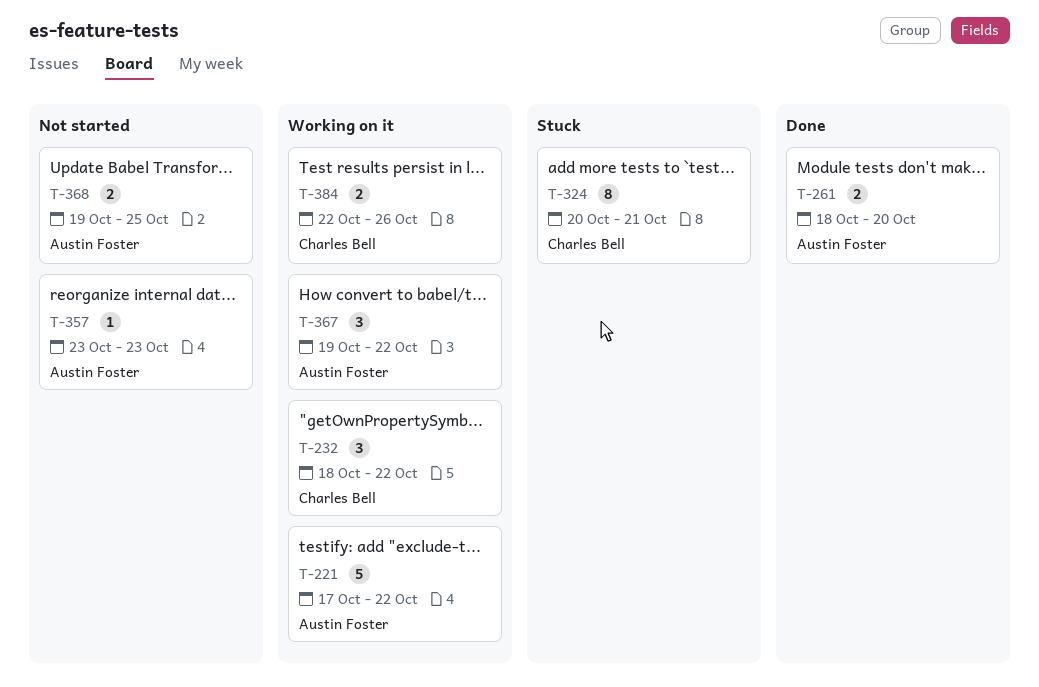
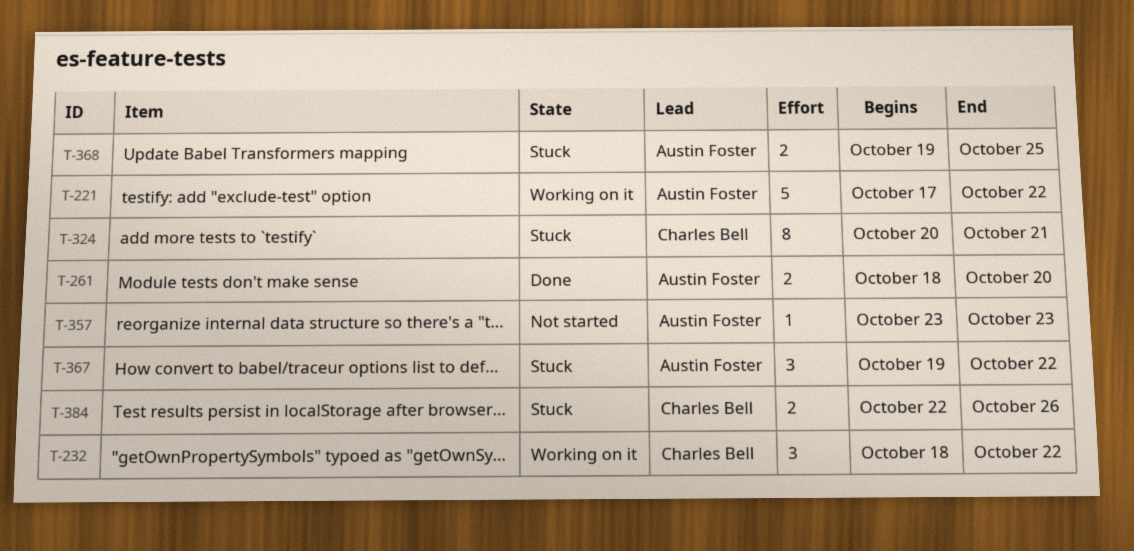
T-367, status: Working on it -> Stuck
T-368, status: Not started -> Stuck
T-384, status: Working on it -> Stuck

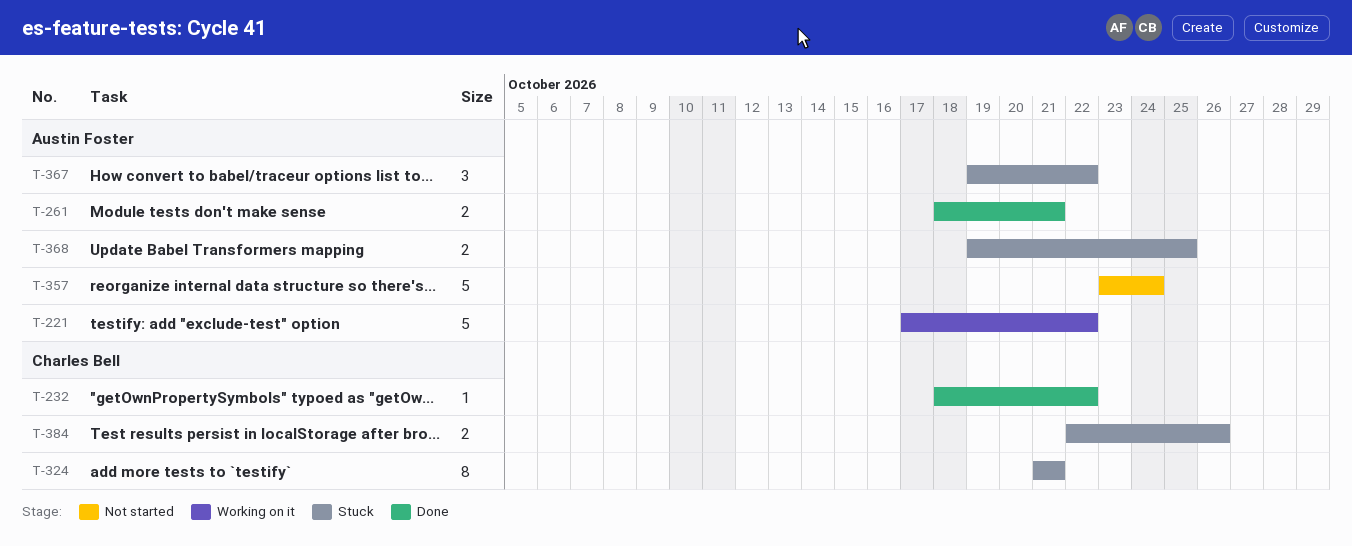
T-232, status: Working on it -> Done
T-232, estimate: 3 -> 1
T-261, due: Oct 20 -> Oct 21
T-324, start: Oct 20 -> Oct 21
T-357, estimate: 1 -> 5
T-357, due: Oct 23 -> Oct 24

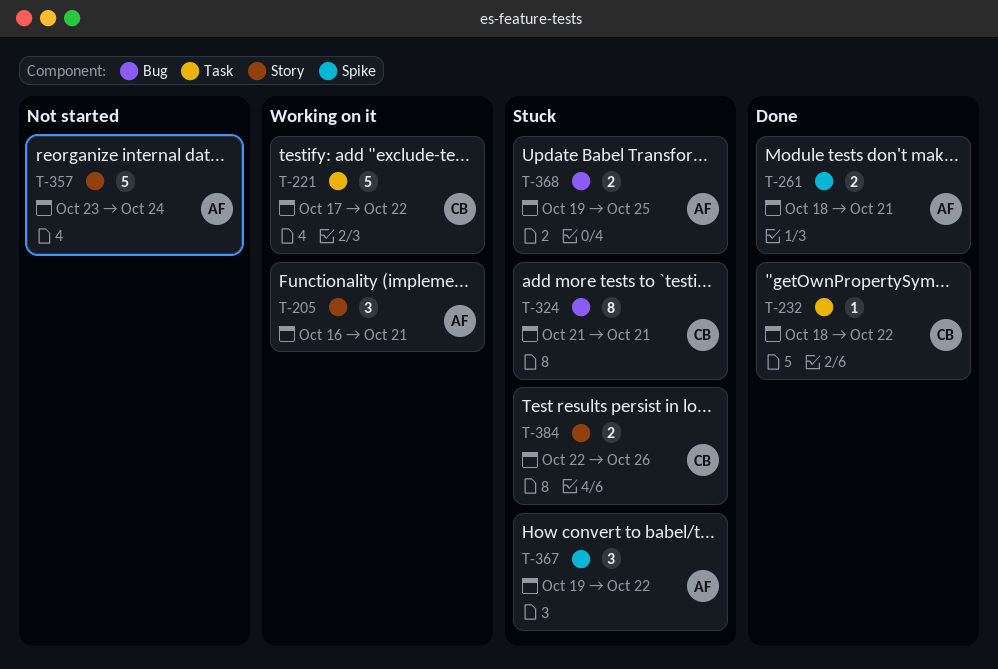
T-205: none -> present
T-221, owner: Austin Foster -> Charles Bell

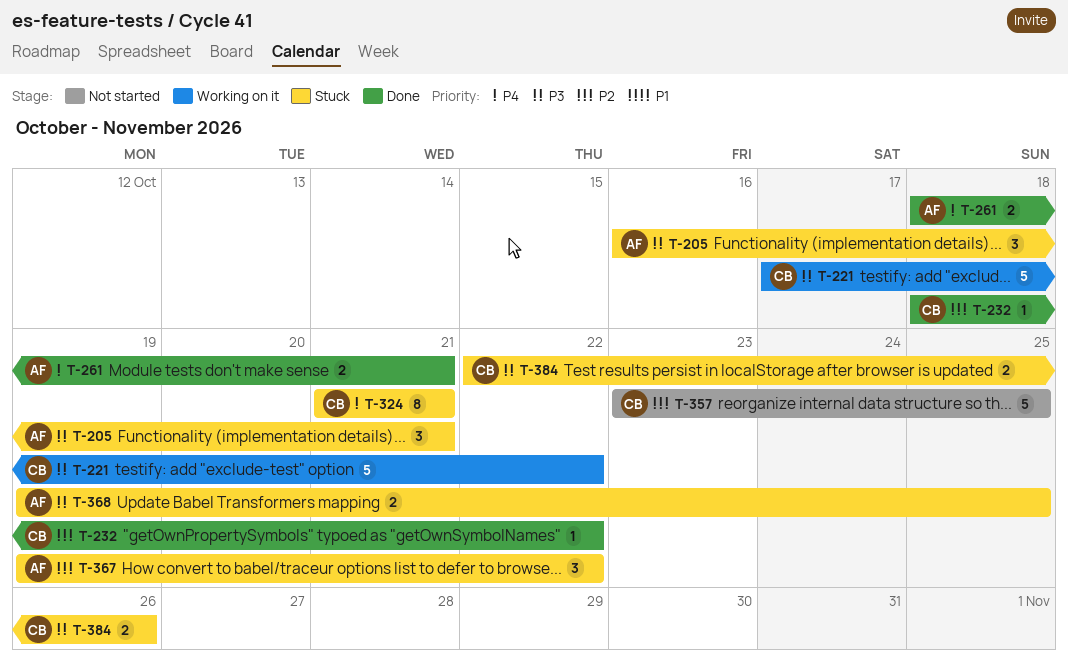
T-205, status: Working on it -> Stuck
T-357, owner: AF -> CB
T-357, due: Oct 24 -> Oct 25

